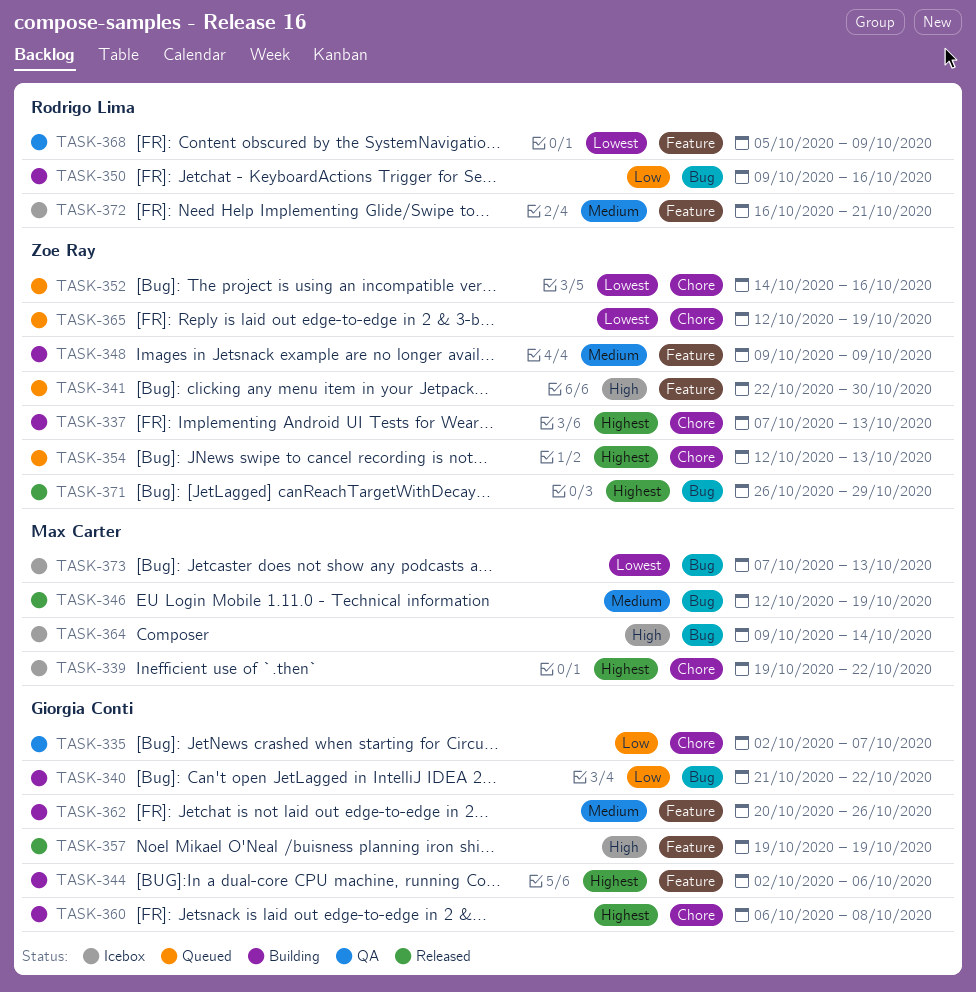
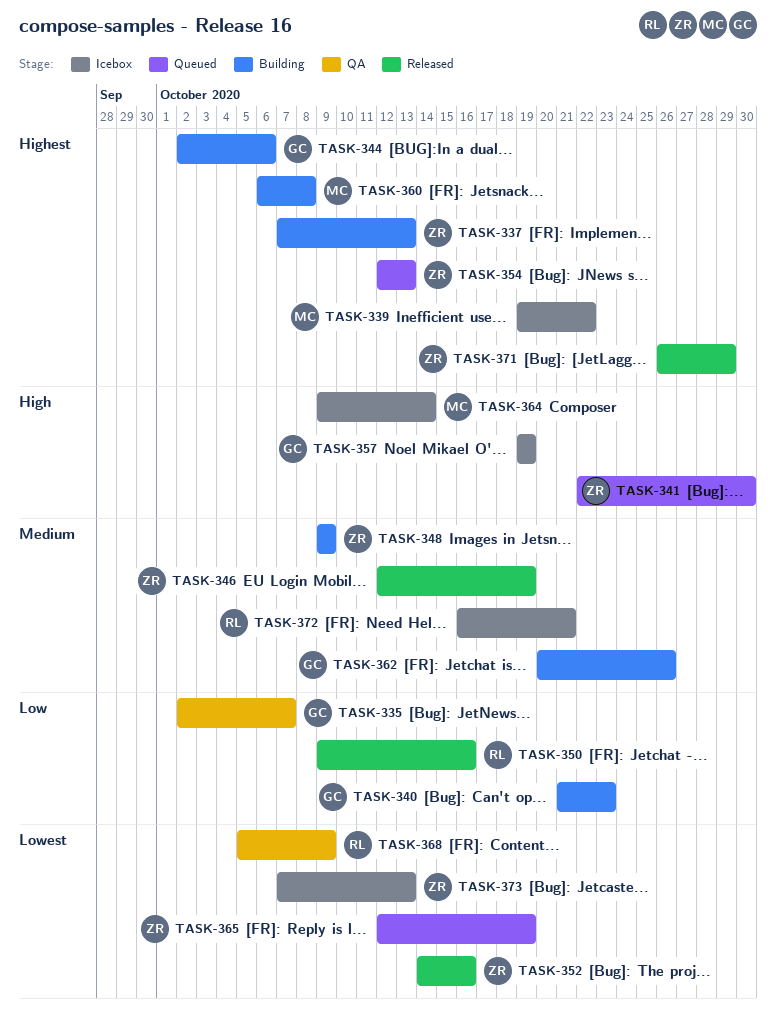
TASK-340, due: Oct 22 -> Oct 23
TASK-346, owner: Max Carter -> Zoe Ray
TASK-350, status: Building -> Released
TASK-352, status: Queued -> Released
TASK-357, status: Released -> Icebox
TASK-360, owner: Giorgia Conti -> Max Carter
TASK-373, owner: Max Carter -> Zoe Ray

